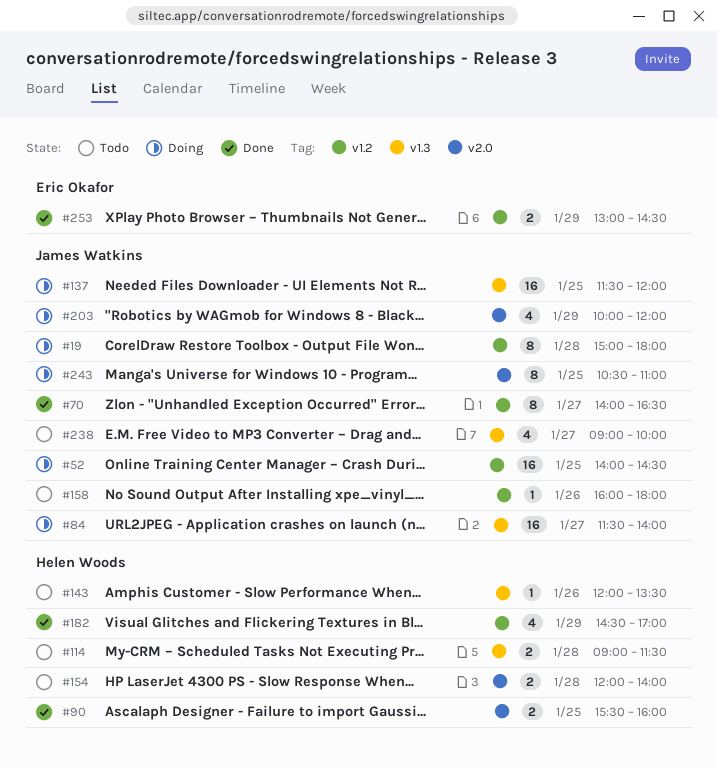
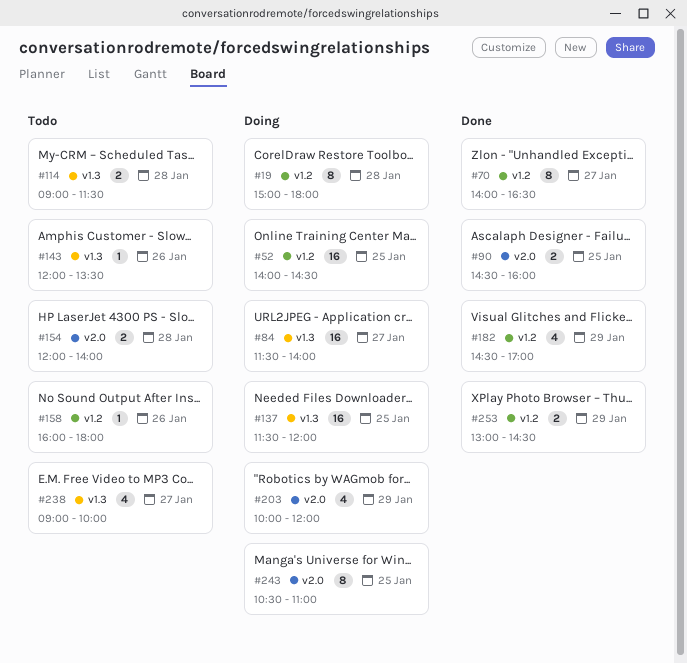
#90, begins: 15:30 -> 14:30

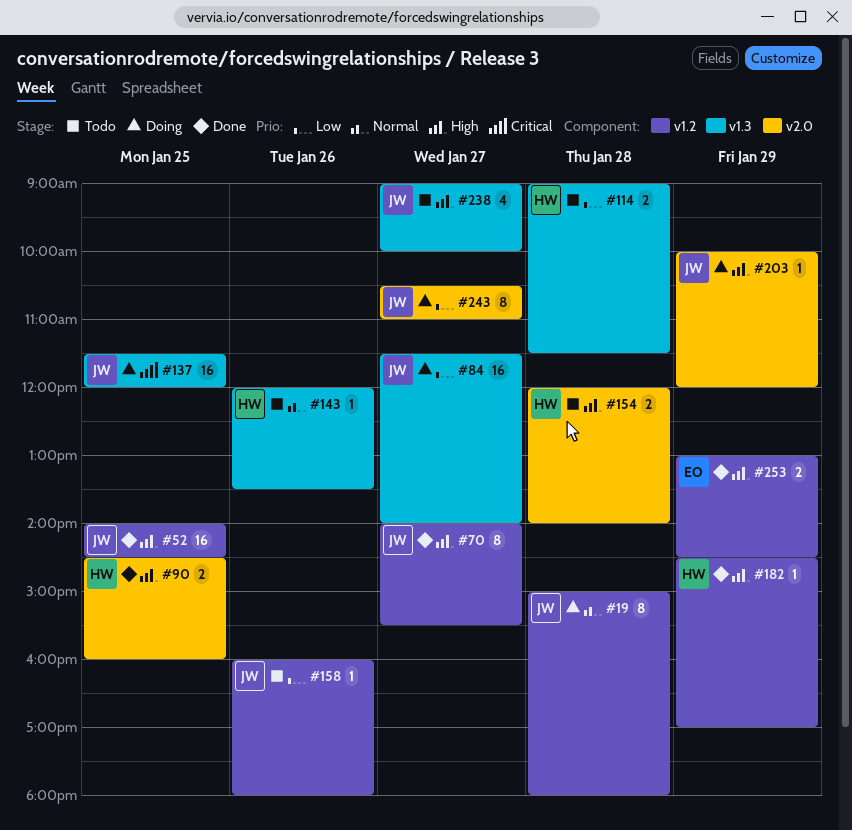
#52, status: Doing -> Done
#70, ends: 16:30 -> 15:30
#182, estimate: 4 -> 1
#203, estimate: 4 -> 1
#243, day: Jan 25 -> Jan 27

